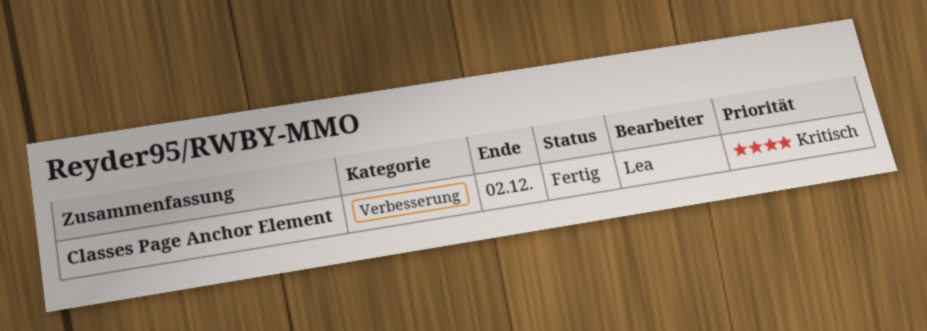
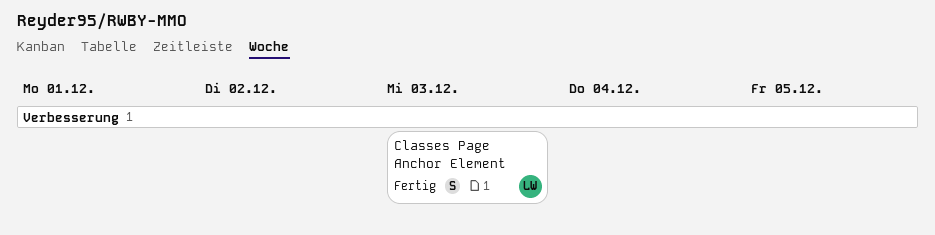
Classes Page Anchor Element, due: Dec 2 -> Dec 3

